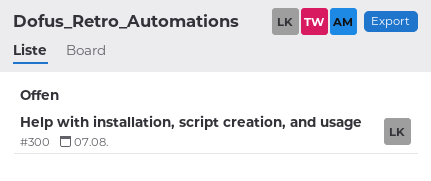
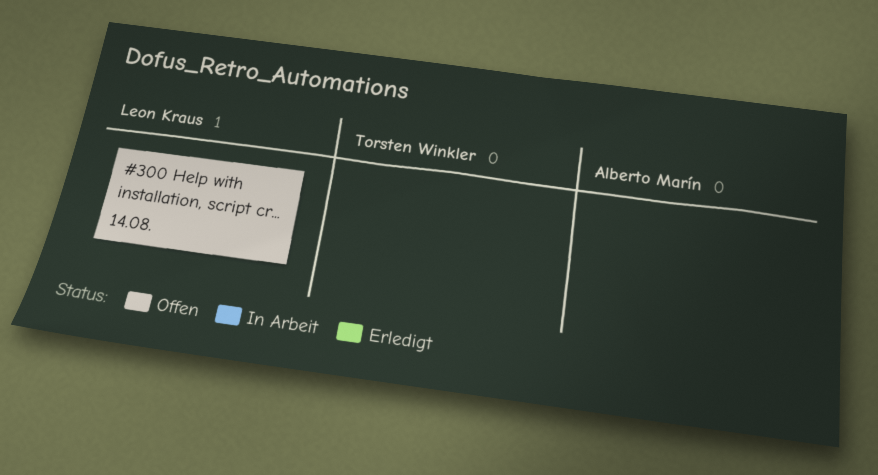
#300, due: Aug 7 -> Aug 14

